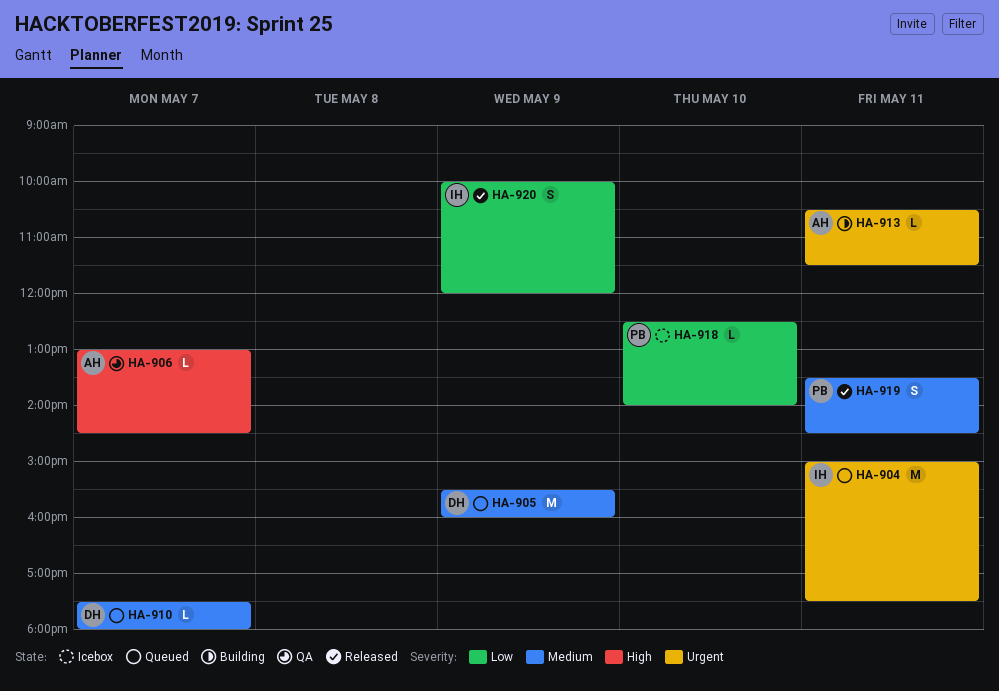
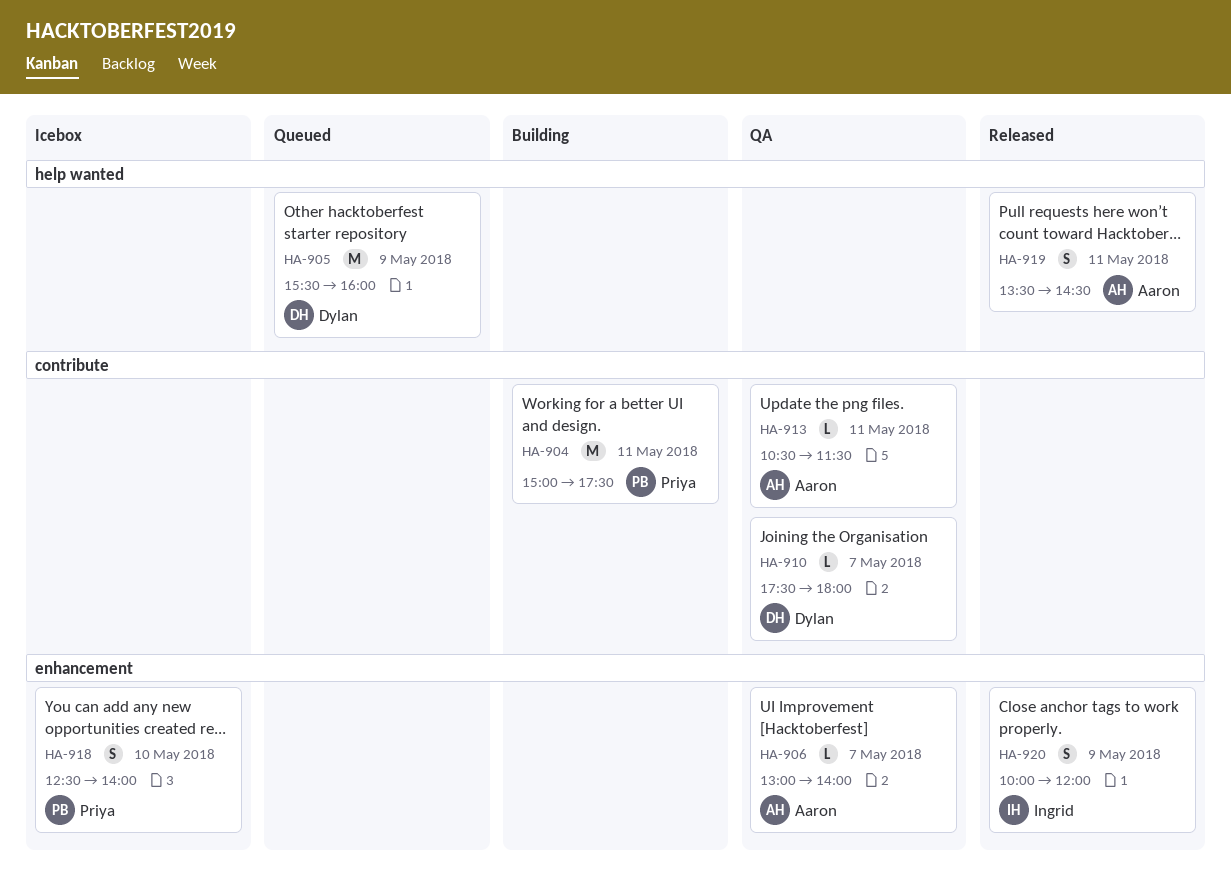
HA-904, status: Queued -> Building
HA-904, owner: Ingrid -> Priya
HA-906, ends: 14:30 -> 14:00
HA-910, status: Queued -> QA
HA-913, status: Building -> QA
HA-918, estimate: L -> S
HA-919, owner: Priya -> Aaron

